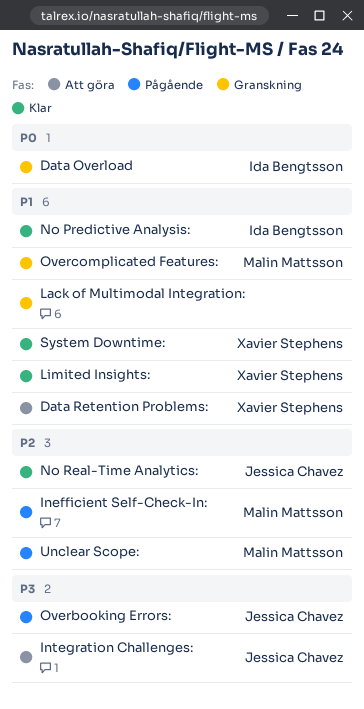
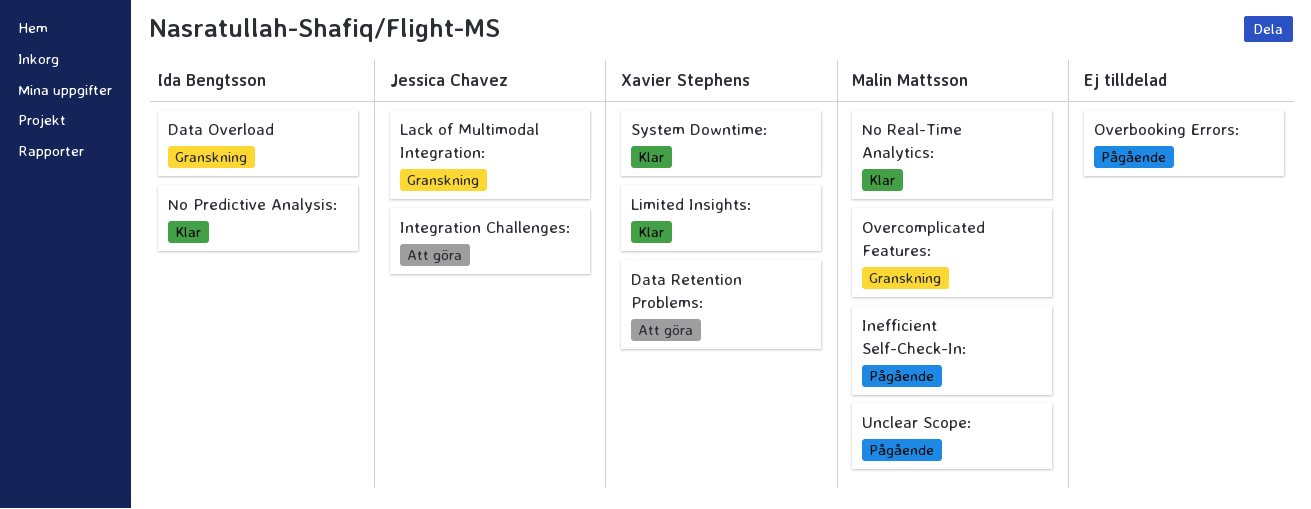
Lack of Multimodal Integration:, owner: none -> Jessica Chavez
No Real-Time Analytics:, owner: Jessica Chavez -> Malin Mattsson
Overbooking Errors:, owner: Jessica Chavez -> none

